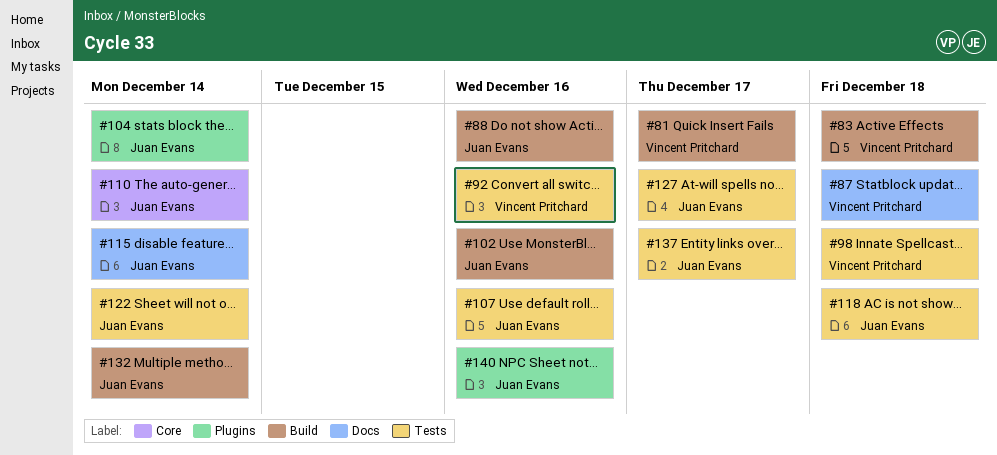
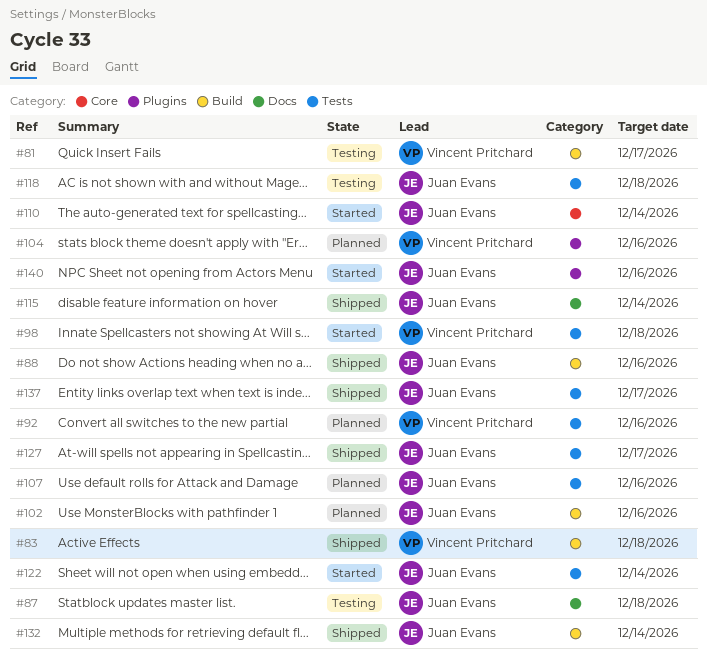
#87, owner: Vincent Pritchard -> Juan Evans
#104, owner: Juan Evans -> Vincent Pritchard
#104, due: Dec 14 -> Dec 16

